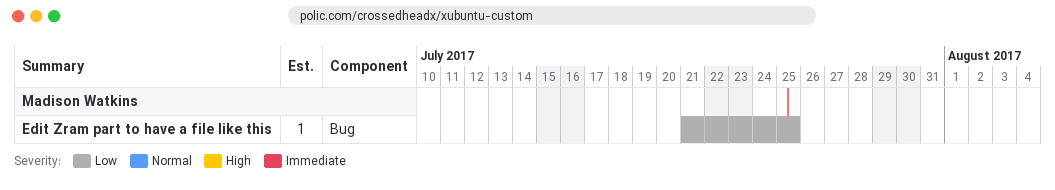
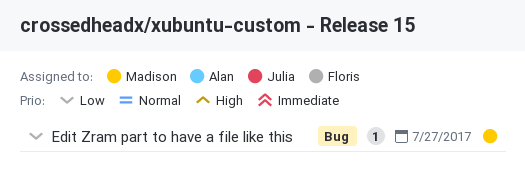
Edit Zram part to have a file like this, due: Jul 25 -> Jul 27

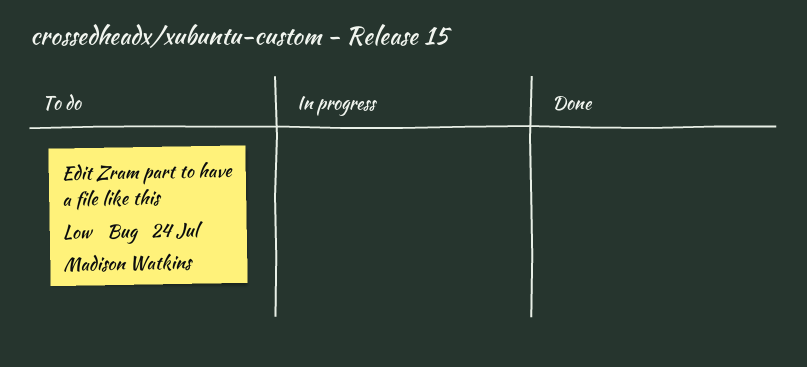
Edit Zram part to have a file like this, due: Jul 27 -> Jul 24

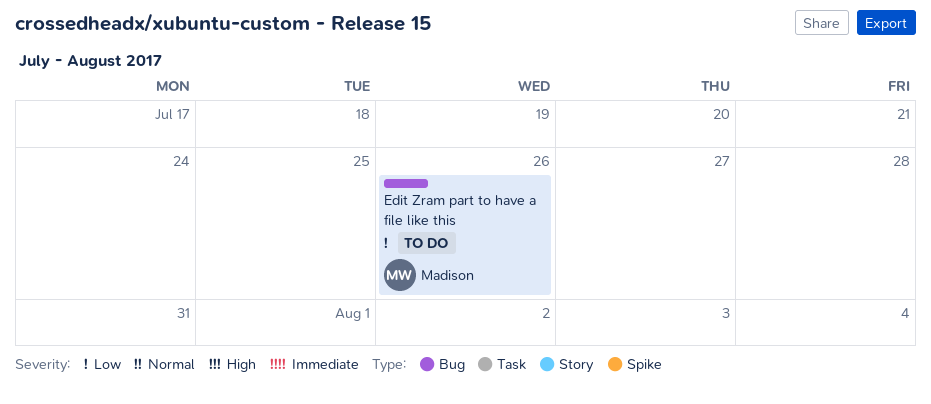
Edit Zram part to have a file like this, due: Jul 24 -> Jul 26

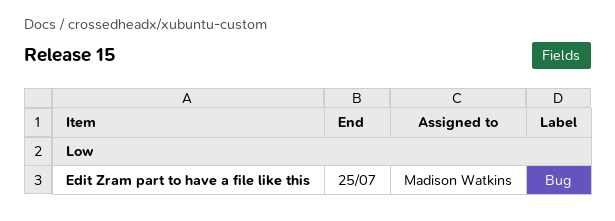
Edit Zram part to have a file like this, due: Jul 26 -> Jul 25

